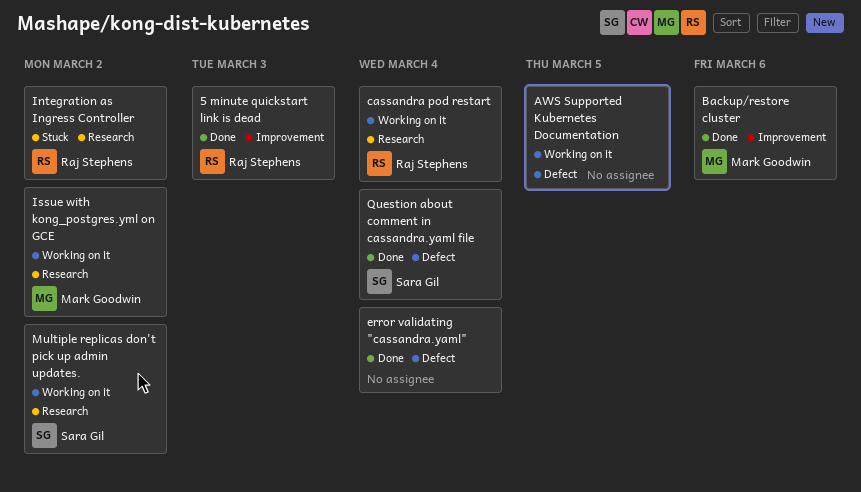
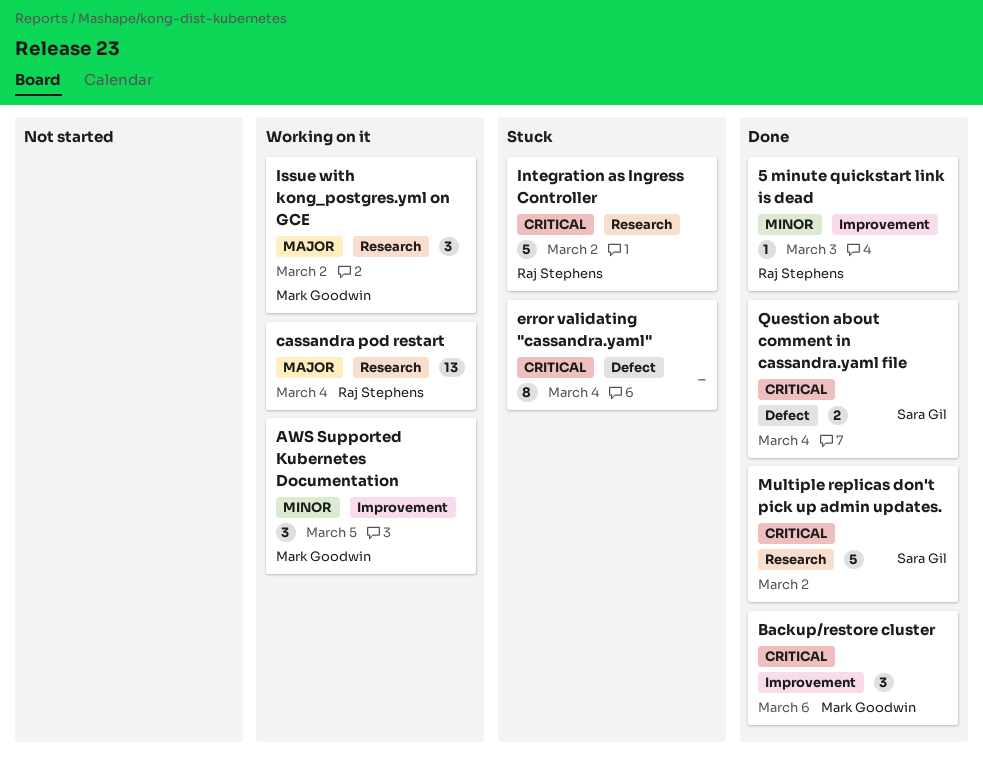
AWS Supported Kubernetes Documentation, owner: none -> Mark Goodwin
AWS Supported Kubernetes Documentation, label: Defect -> Improvement
error validating "cassandra.yaml", status: Done -> Stuck
Multiple replicas don't pick up admin updates., status: Working on it -> Done

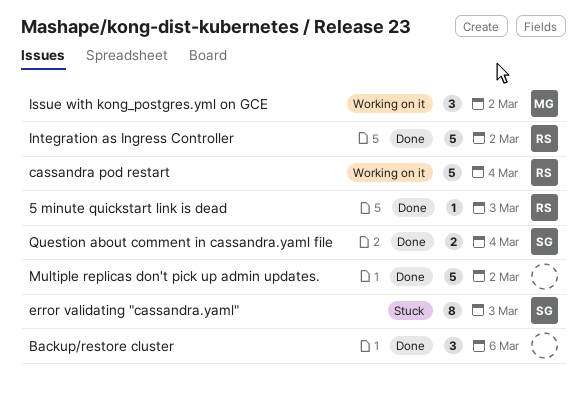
AWS Supported Kubernetes Documentation: present -> none
Backup/restore cluster, owner: Mark Goodwin -> none
cassandra pod restart, estimate: 13 -> 5
error validating "cassandra.yaml", owner: none -> Sara Gil
error validating "cassandra.yaml", due: Mar 4 -> Mar 3
Integration as Ingress Controller, status: Stuck -> Done
Multiple replicas don't pick up admin updates., owner: Sara Gil -> none

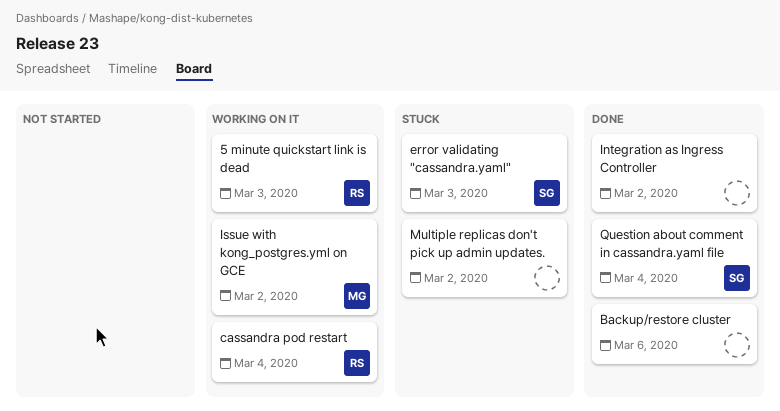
5 minute quickstart link is dead, status: Done -> Working on it
Integration as Ingress Controller, owner: RS -> none
Multiple replicas don't pick up admin updates., status: Done -> Stuck

